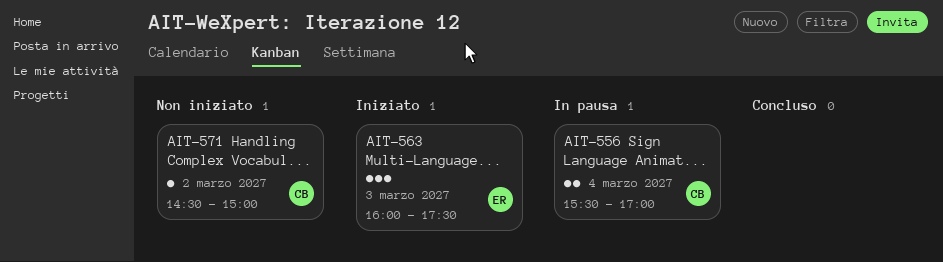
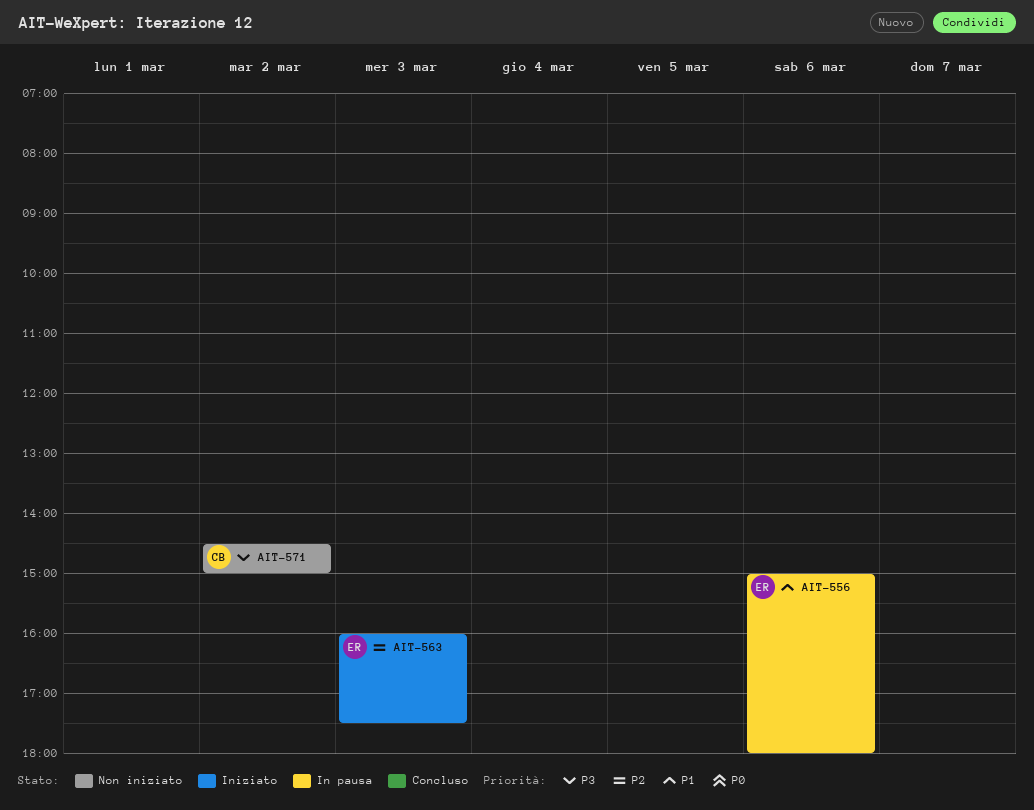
AIT-556, owner: CB -> ER
AIT-556, day: Mar 4 -> Mar 6
AIT-556, begins: 15:30 -> 15:00
AIT-556, ends: 17:00 -> 18:00

